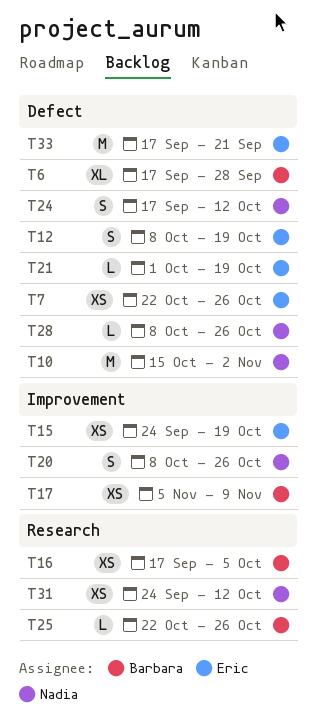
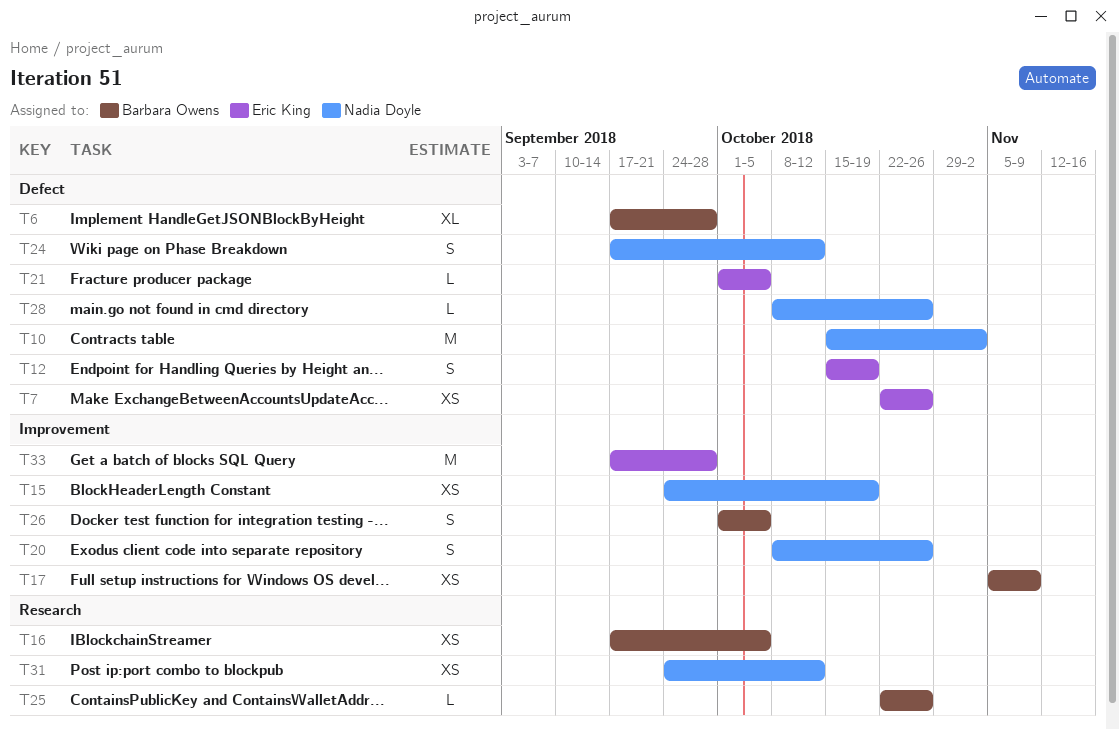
T12, start: Oct 8 -> Oct 15
T15, owner: Eric King -> Nadia Doyle
T21, due: Oct 19 -> Oct 5
T26: none -> present
T33, label: Defect -> Improvement
T33, due: Sep 21 -> Sep 28

